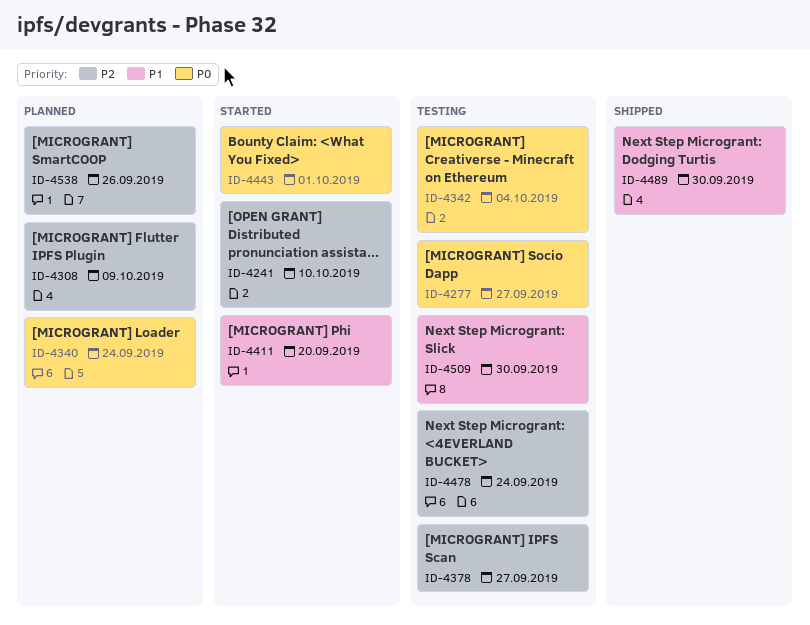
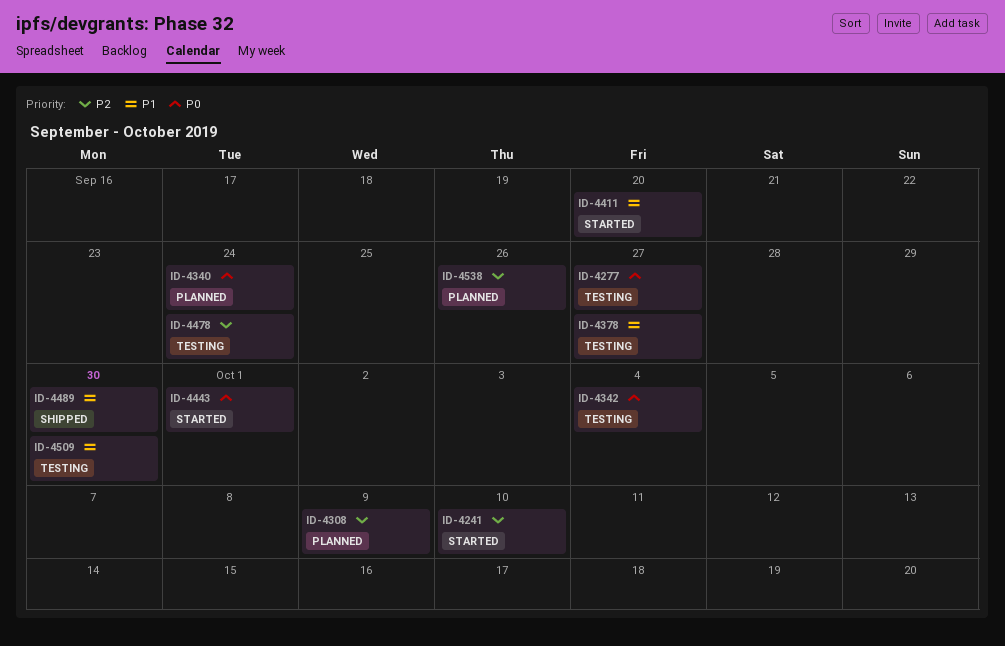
ID-4378, priority: P2 -> P1

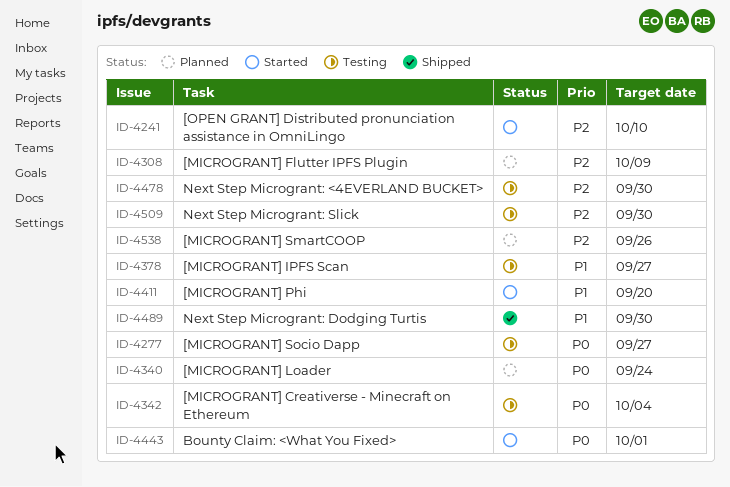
ID-4478, due: Sep 24 -> Sep 30
ID-4509, priority: P1 -> P2

